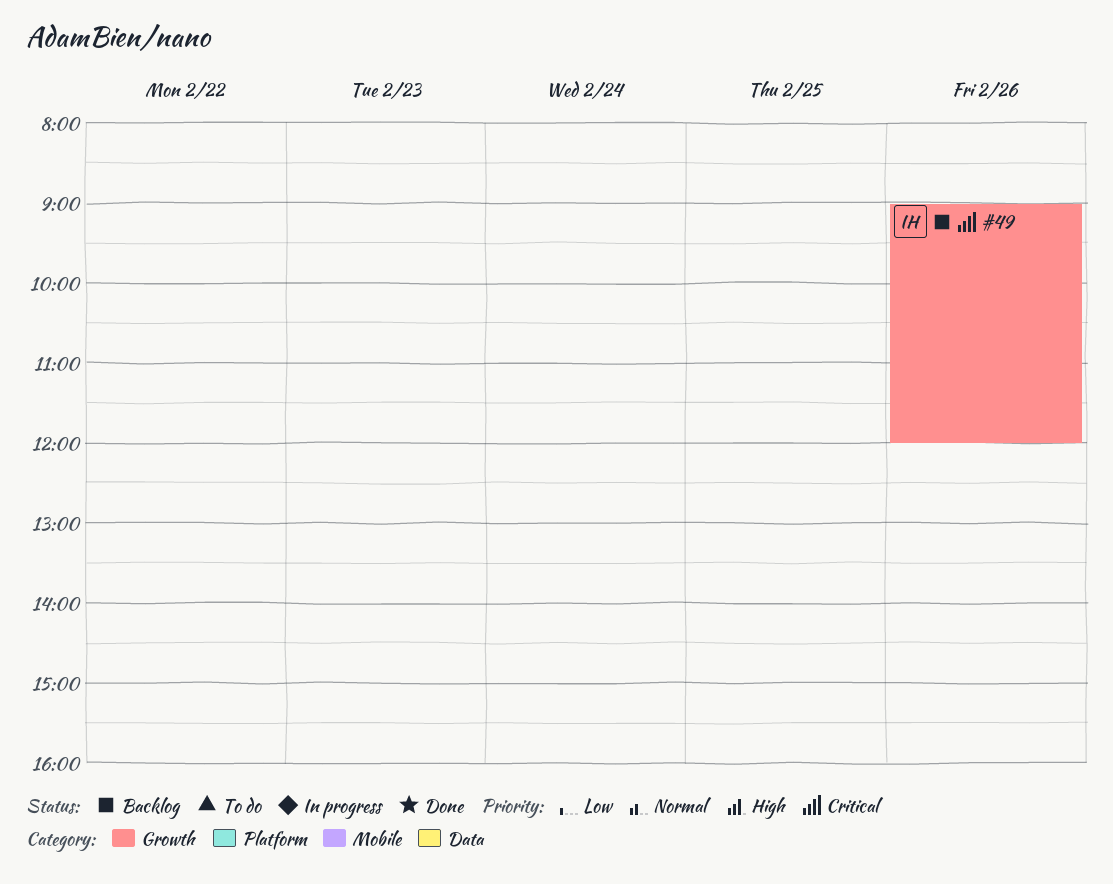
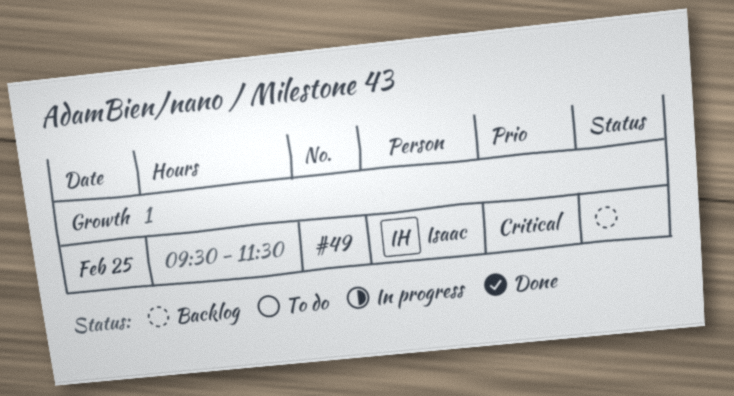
#49, day: Feb 26 -> Feb 25
#49, begins: 09:00 -> 09:30
#49, ends: 12:00 -> 11:30

